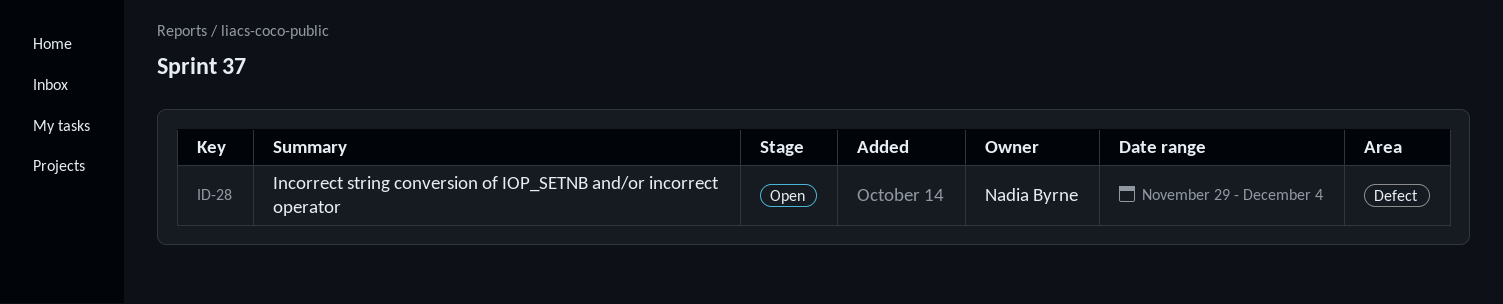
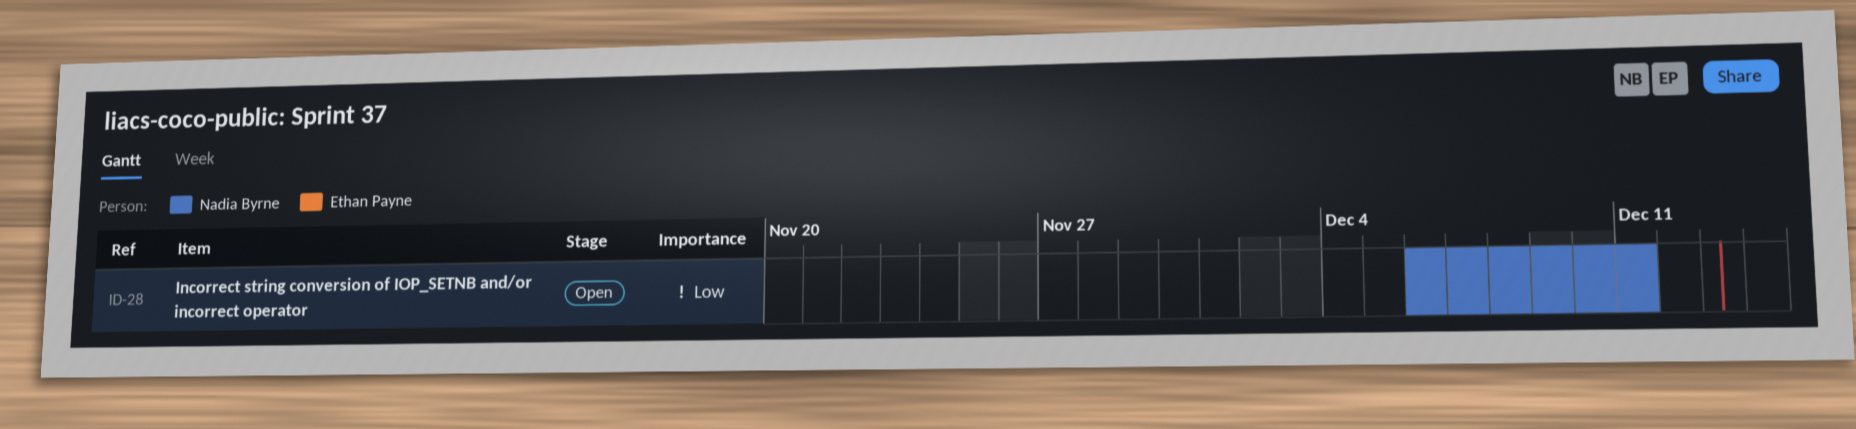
ID-28, start: Nov 29 -> Dec 6
ID-28, due: Dec 4 -> Dec 11

